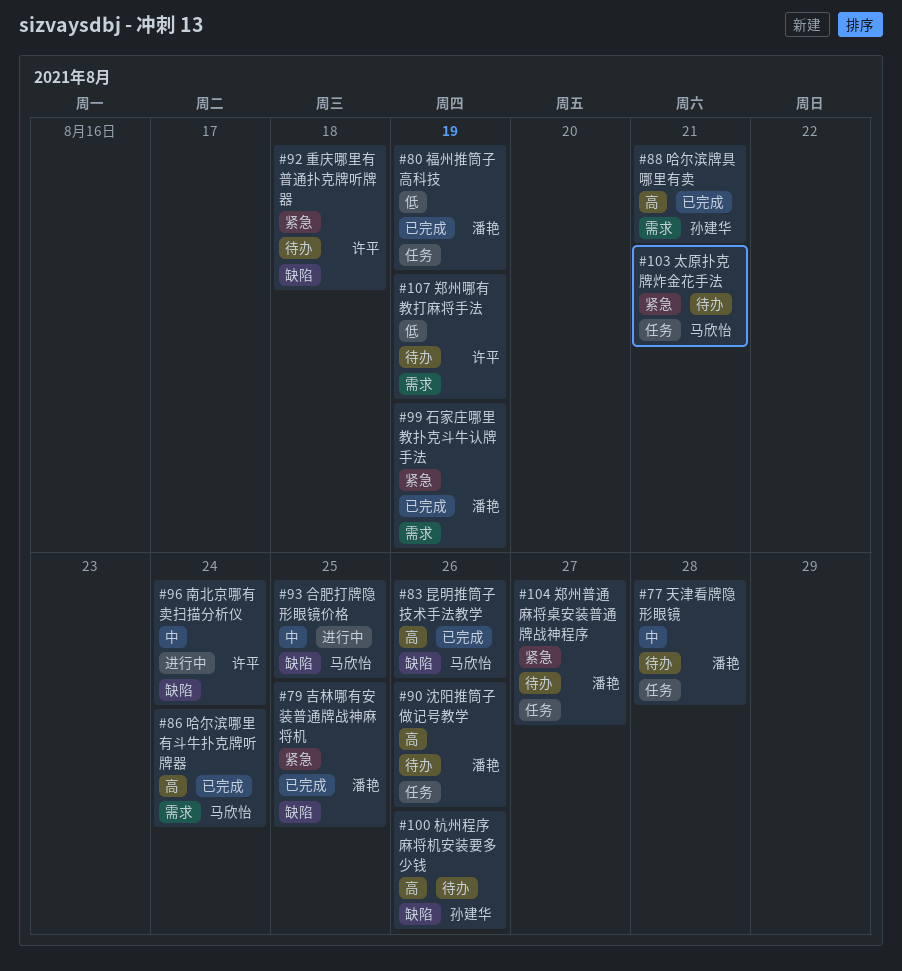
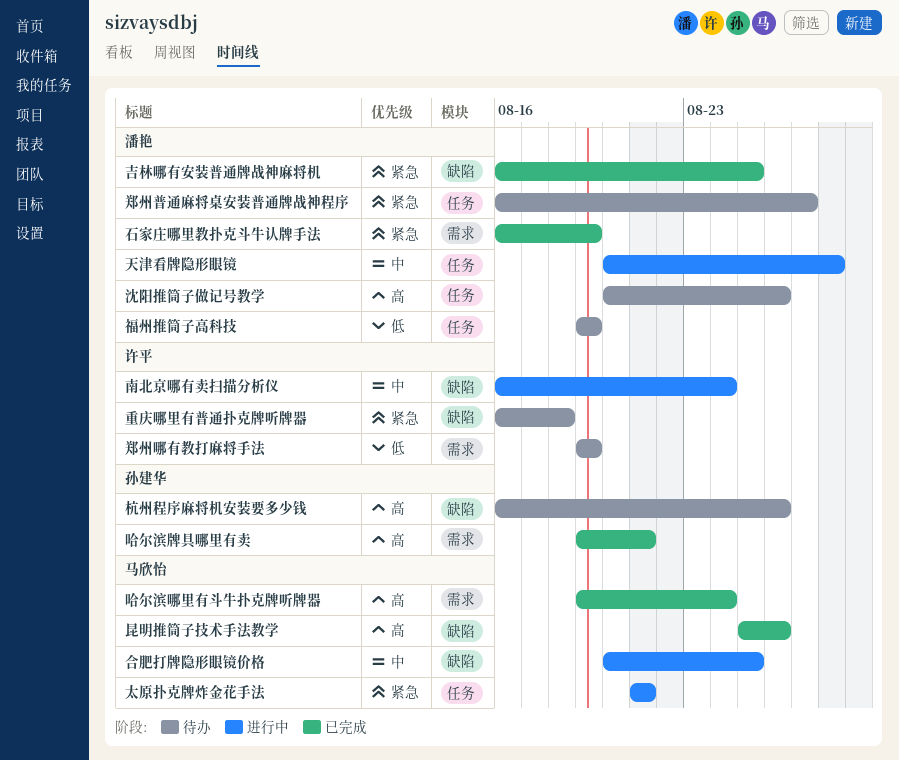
天津看牌隐形眼镜, status: 待办 -> 进行中
太原扑克牌炸金花手法, status: 待办 -> 进行中
福州推筒子高科技, status: 已完成 -> 待办

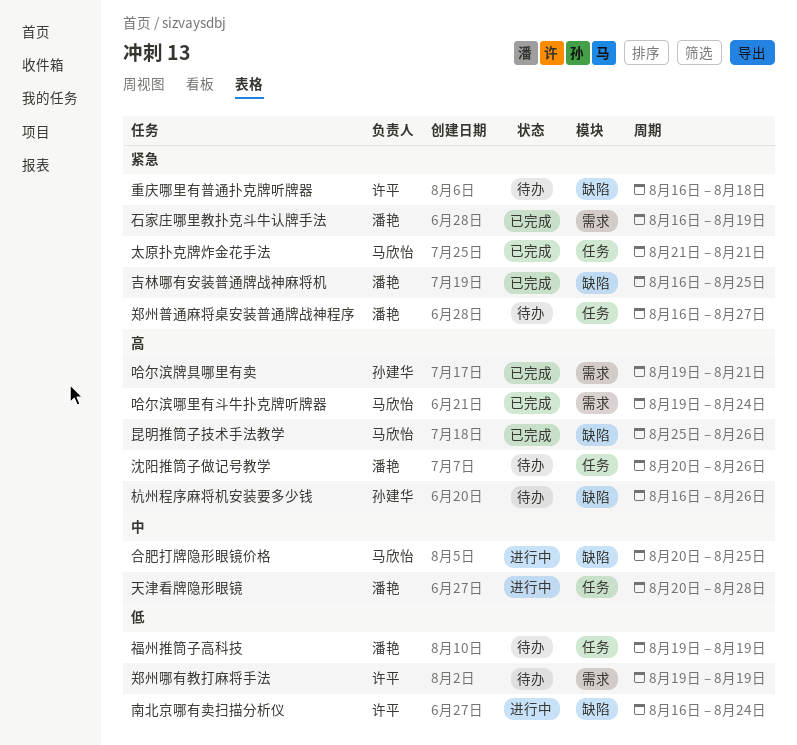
南北京哪有卖扫描分析仪, priority: 中 -> 低
太原扑克牌炸金花手法, status: 进行中 -> 已完成

